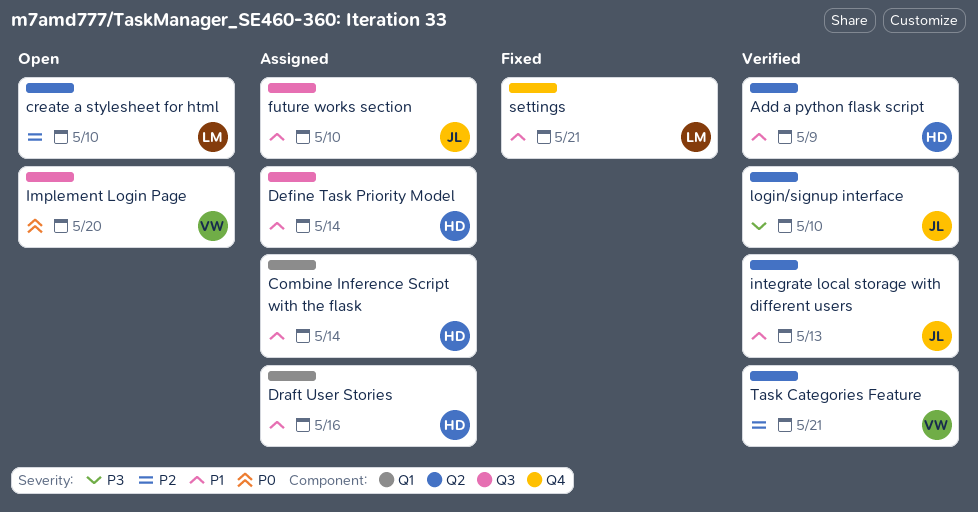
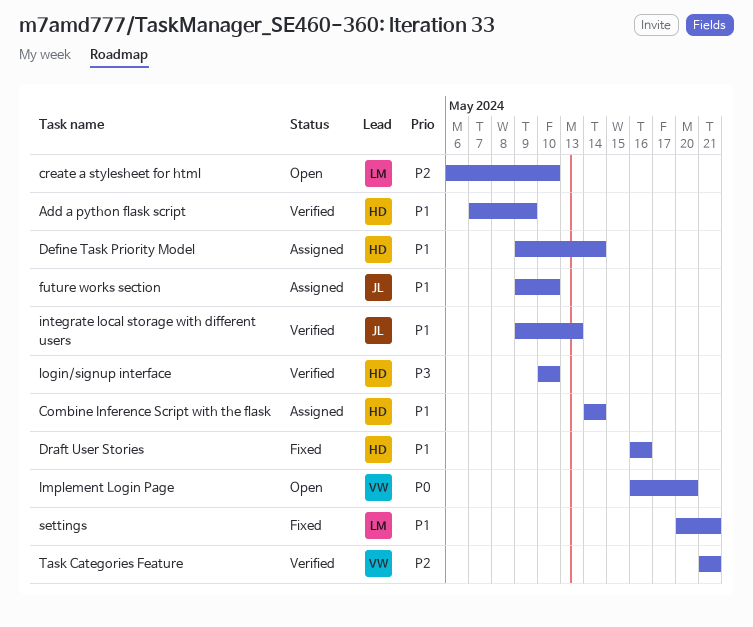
Draft User Stories, status: Assigned -> Fixed
login/signup interface, owner: JL -> HD

